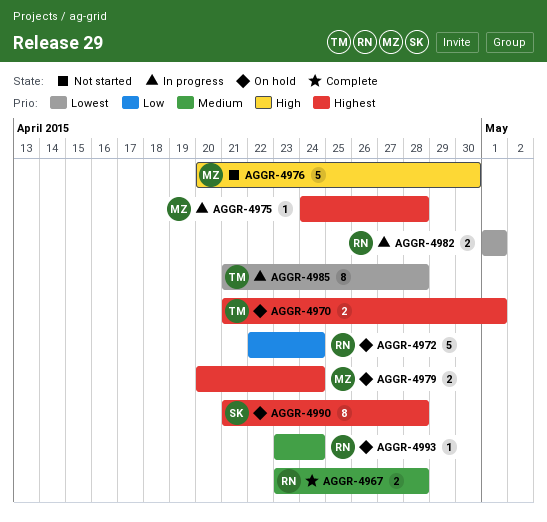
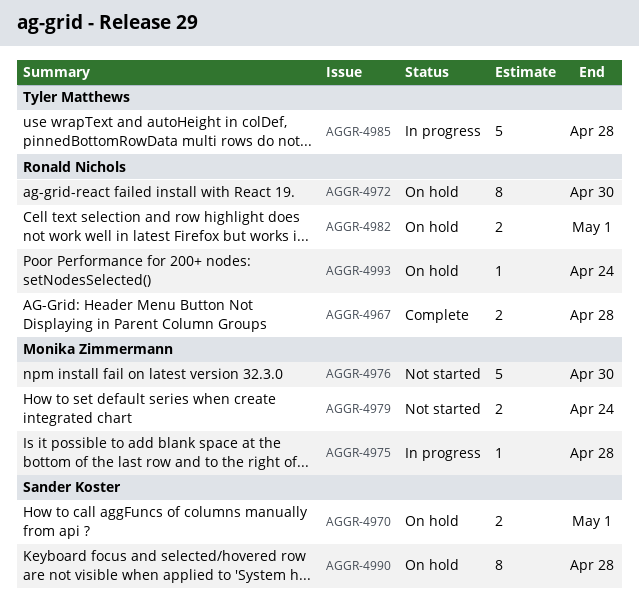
AGGR-4970, owner: Tyler Matthews -> Sander Koster
AGGR-4972, estimate: 5 -> 8
AGGR-4972, due: Apr 24 -> Apr 30
AGGR-4979, status: On hold -> Not started
AGGR-4982, status: In progress -> On hold
AGGR-4985, estimate: 8 -> 5

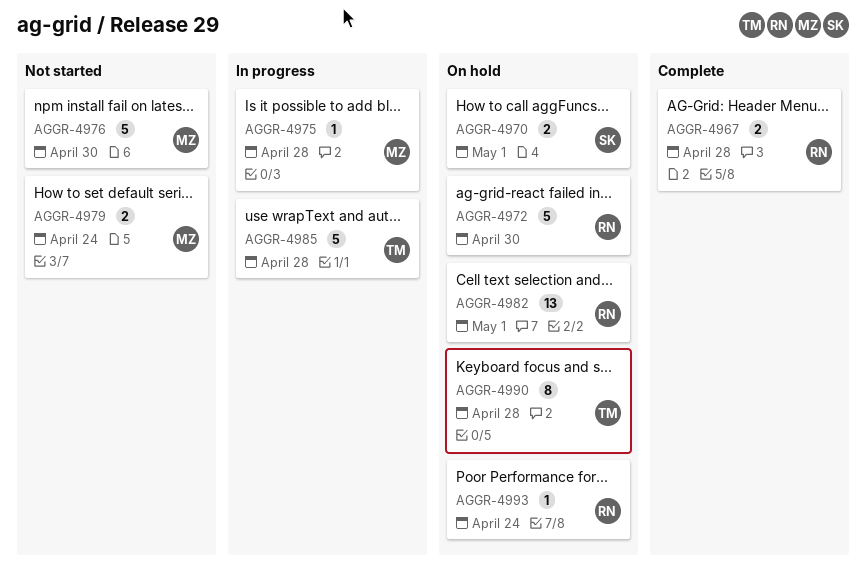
AGGR-4972, estimate: 8 -> 5
AGGR-4982, estimate: 2 -> 13
AGGR-4990, owner: Sander Koster -> Tyler Matthews

